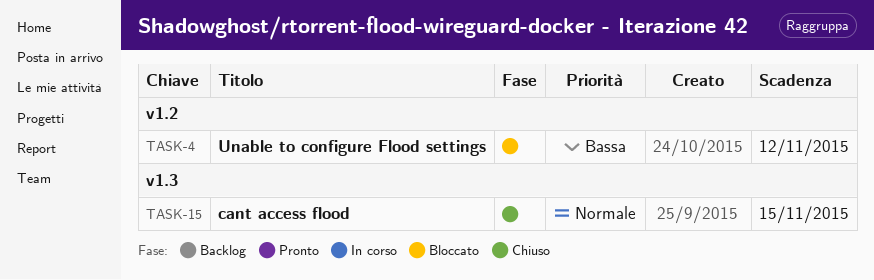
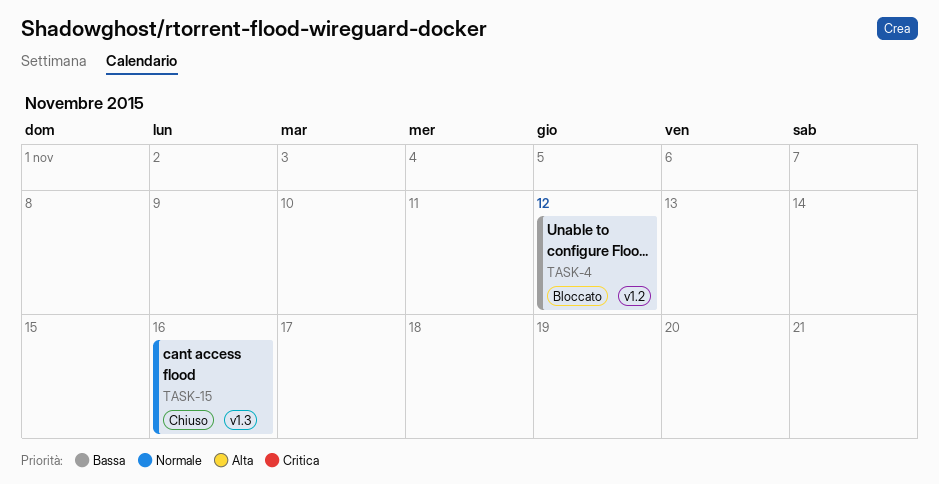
TASK-15, due: Nov 15 -> Nov 16

